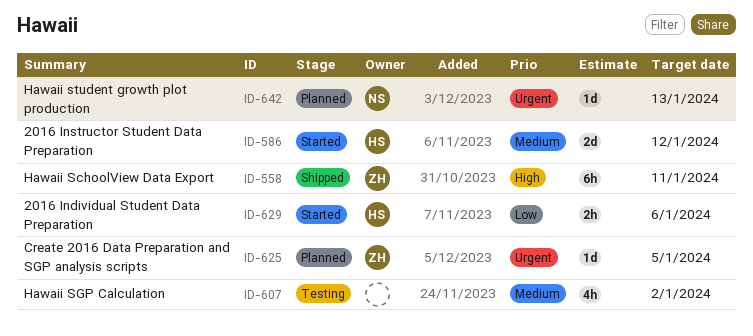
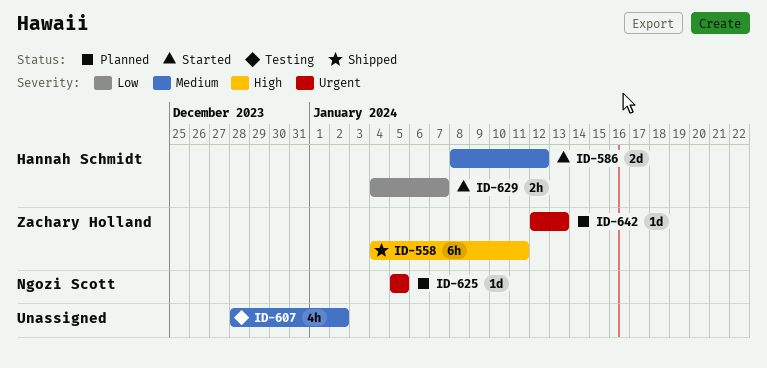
ID-625, owner: Zachary Holland -> Ngozi Scott
ID-629, due: Jan 6 -> Jan 7
ID-642, owner: Ngozi Scott -> Zachary Holland

